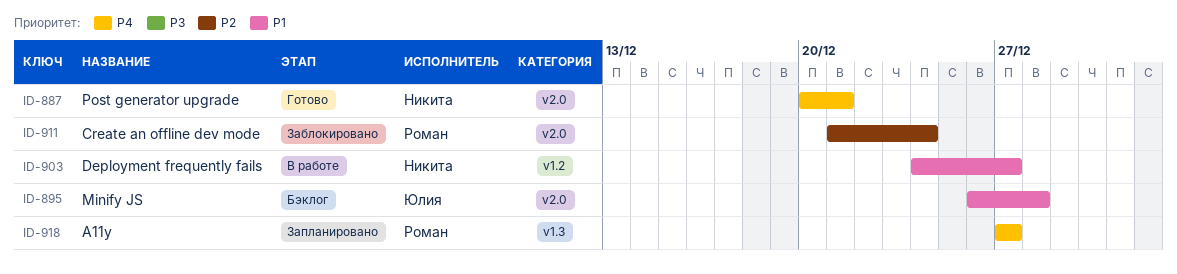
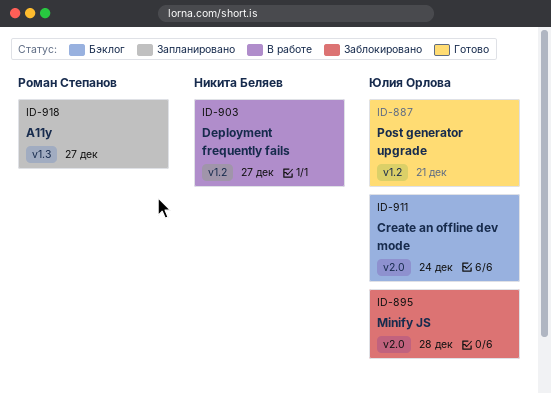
ID-887, owner: Никита Беляев -> Юлия Орлова
ID-887, label: v2.0 -> v1.2
ID-895, status: Бэклог -> Заблокировано
ID-911, status: Заблокировано -> Бэклог
ID-911, owner: Роман Степанов -> Юлия Орлова

